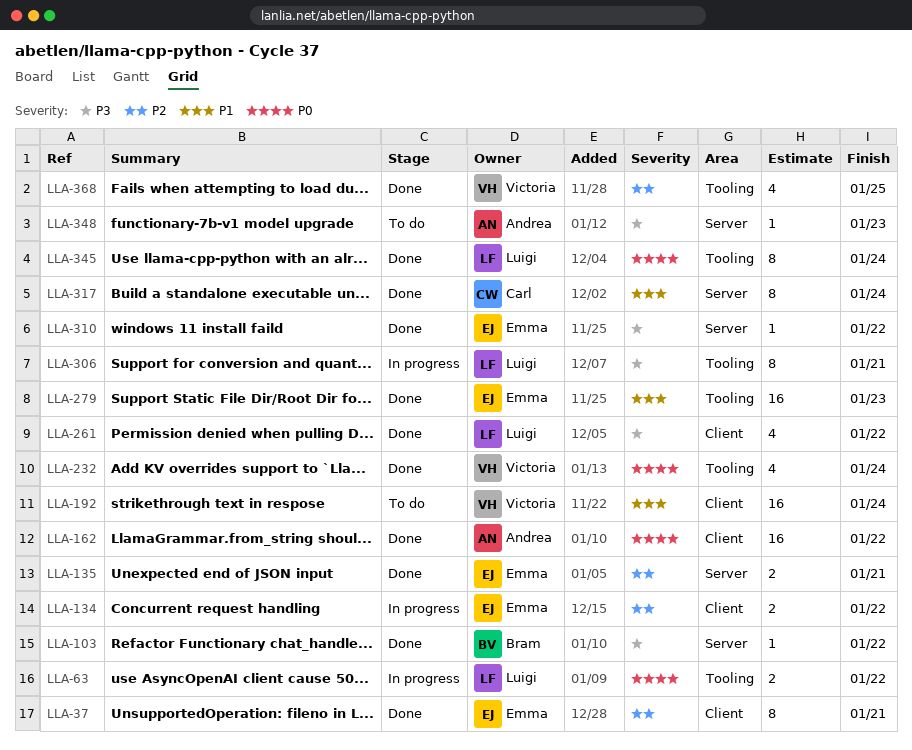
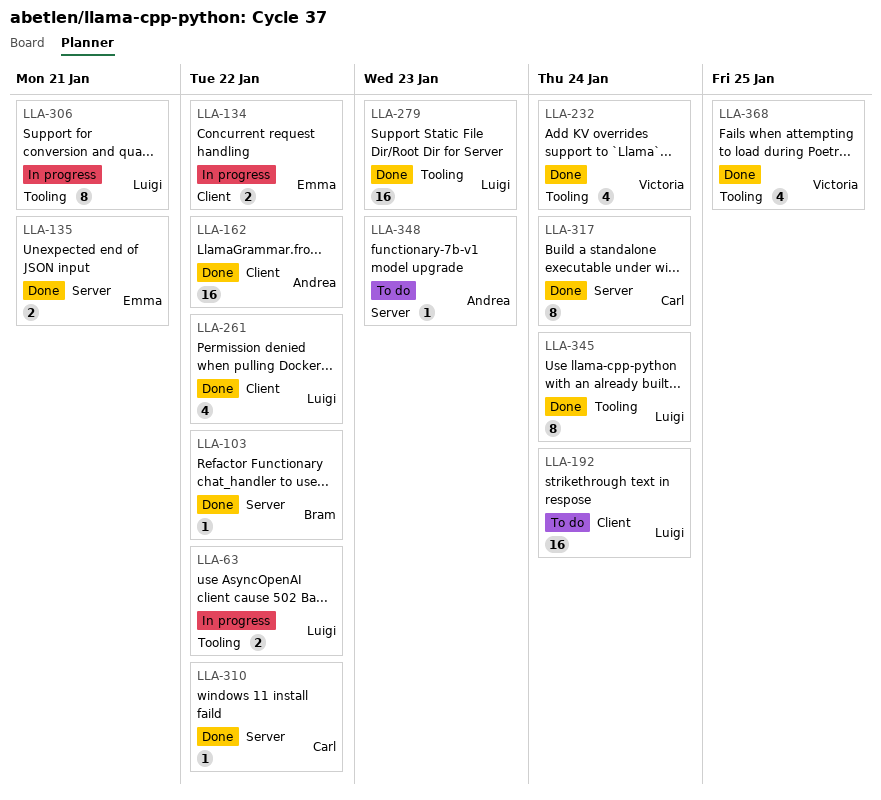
LLA-37: present -> none
LLA-192, owner: Victoria -> Luigi
LLA-279, owner: Emma -> Luigi
LLA-310, owner: Emma -> Carl

